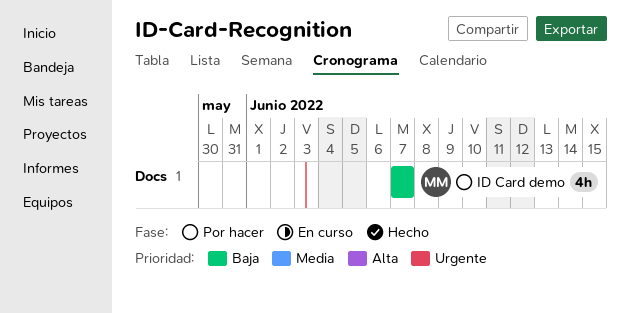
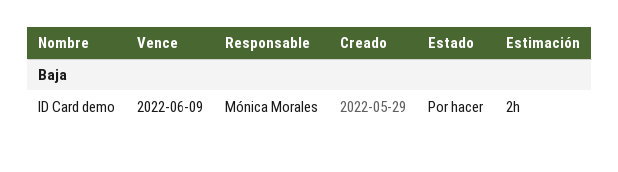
ID Card demo, estimate: 4h -> 2h
ID Card demo, due: Jun 7 -> Jun 9

